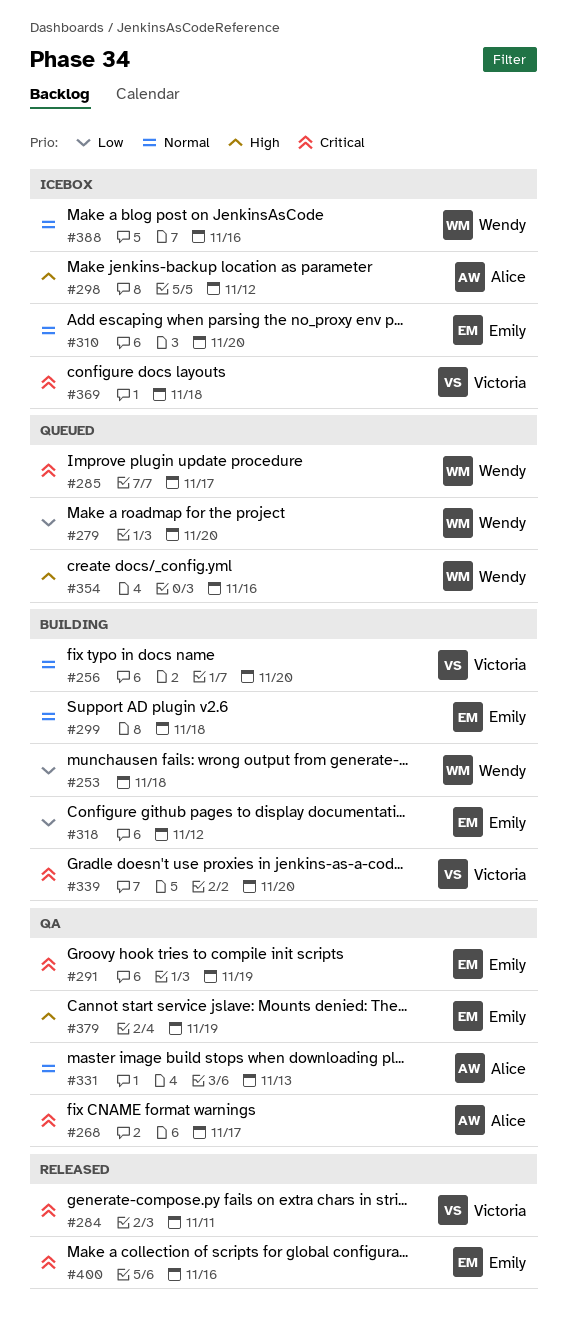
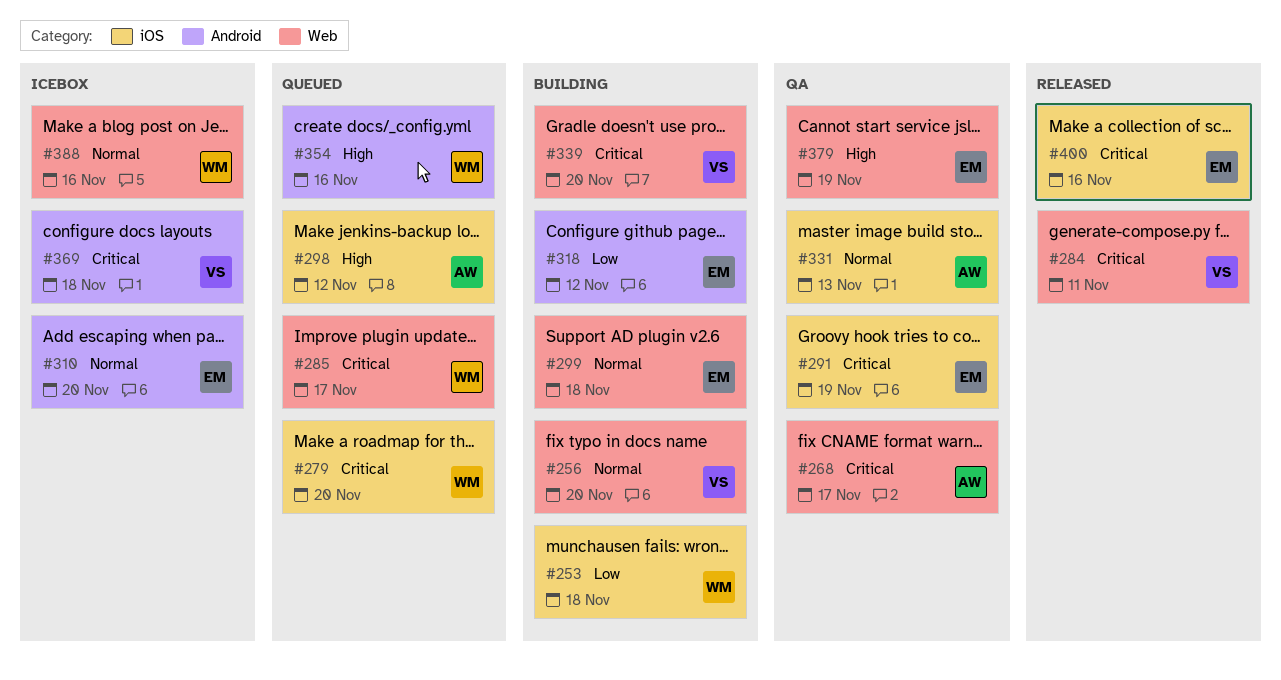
#279, priority: Low -> Critical
#298, status: Icebox -> Queued

